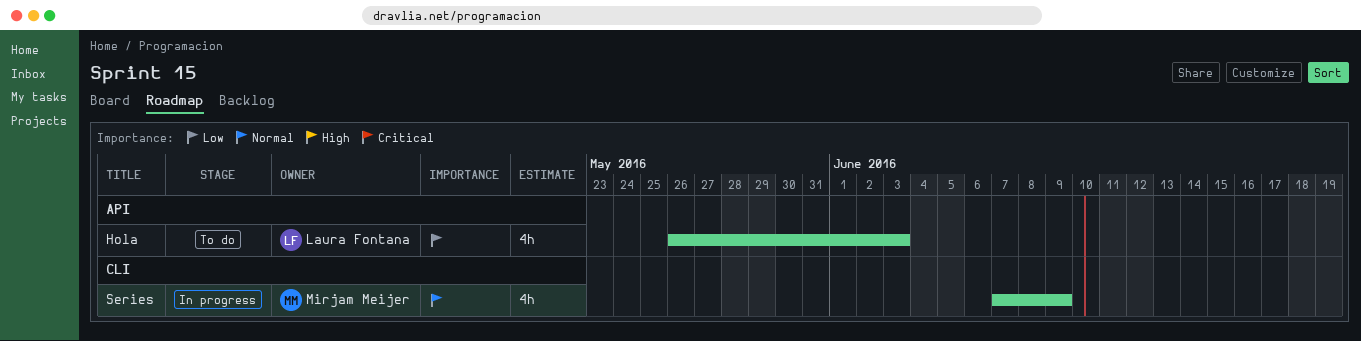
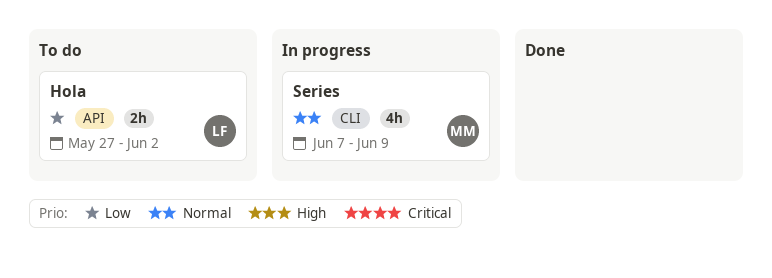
Hola, estimate: 4h -> 2h
Hola, start: May 26 -> May 27
Hola, due: Jun 3 -> Jun 2

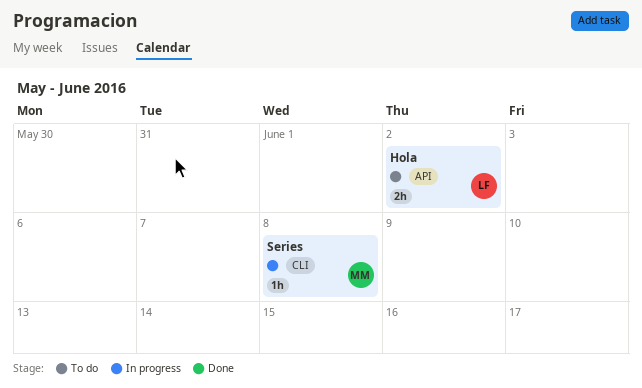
Series, estimate: 4h -> 1h
Series, due: Jun 9 -> Jun 8

